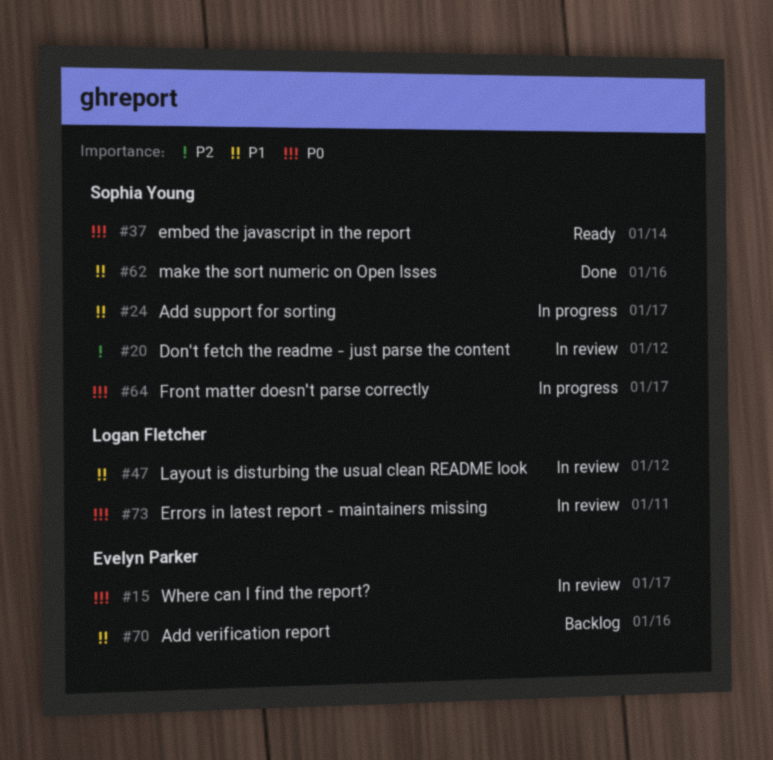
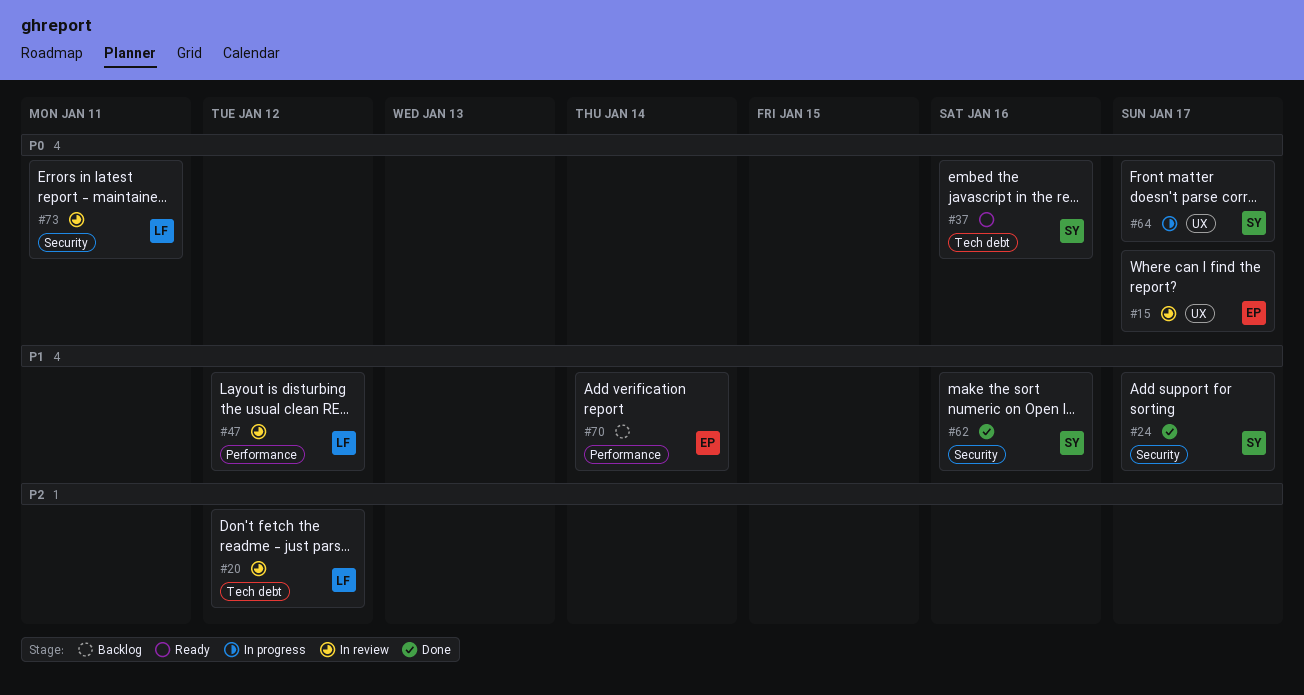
#20, owner: Sophia Young -> Logan Fletcher
#24, status: In progress -> Done
#37, due: Jan 14 -> Jan 16
#70, due: Jan 16 -> Jan 14

